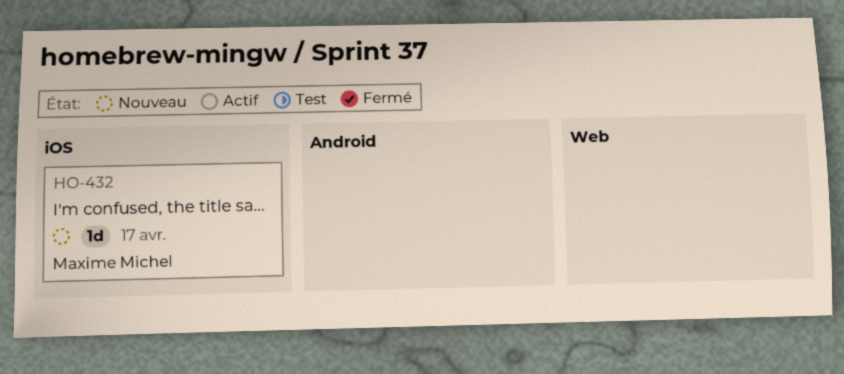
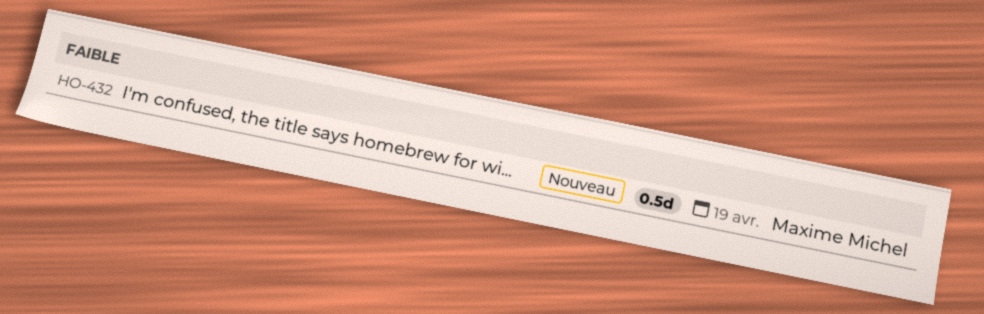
HO-432, estimate: 1d -> 0.5d
HO-432, due: Apr 17 -> Apr 19

